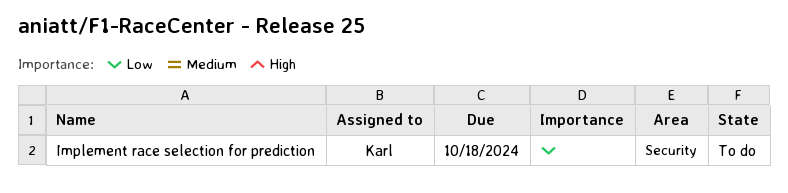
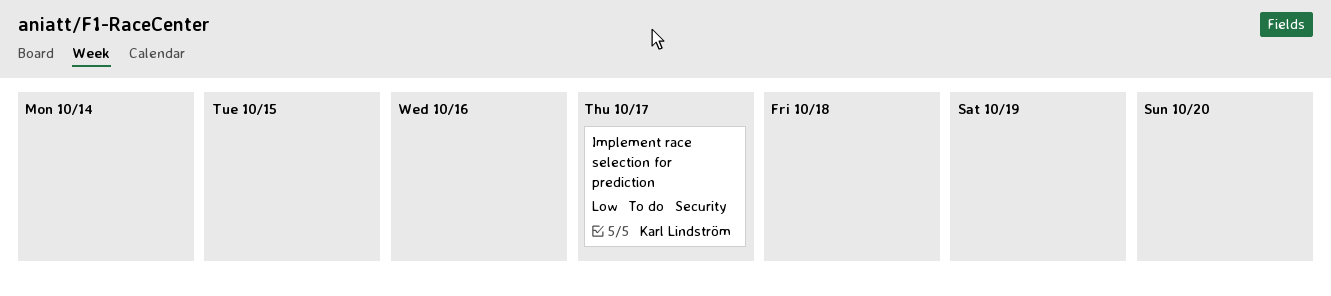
Implement race selection for prediction, due: Oct 18 -> Oct 17

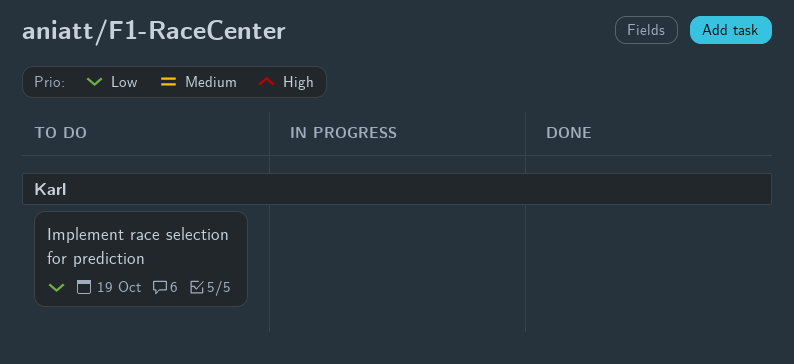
Implement race selection for prediction, due: Oct 17 -> Oct 19

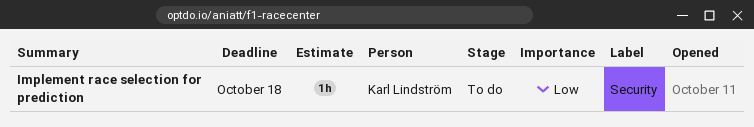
Implement race selection for prediction, due: Oct 19 -> Oct 18

